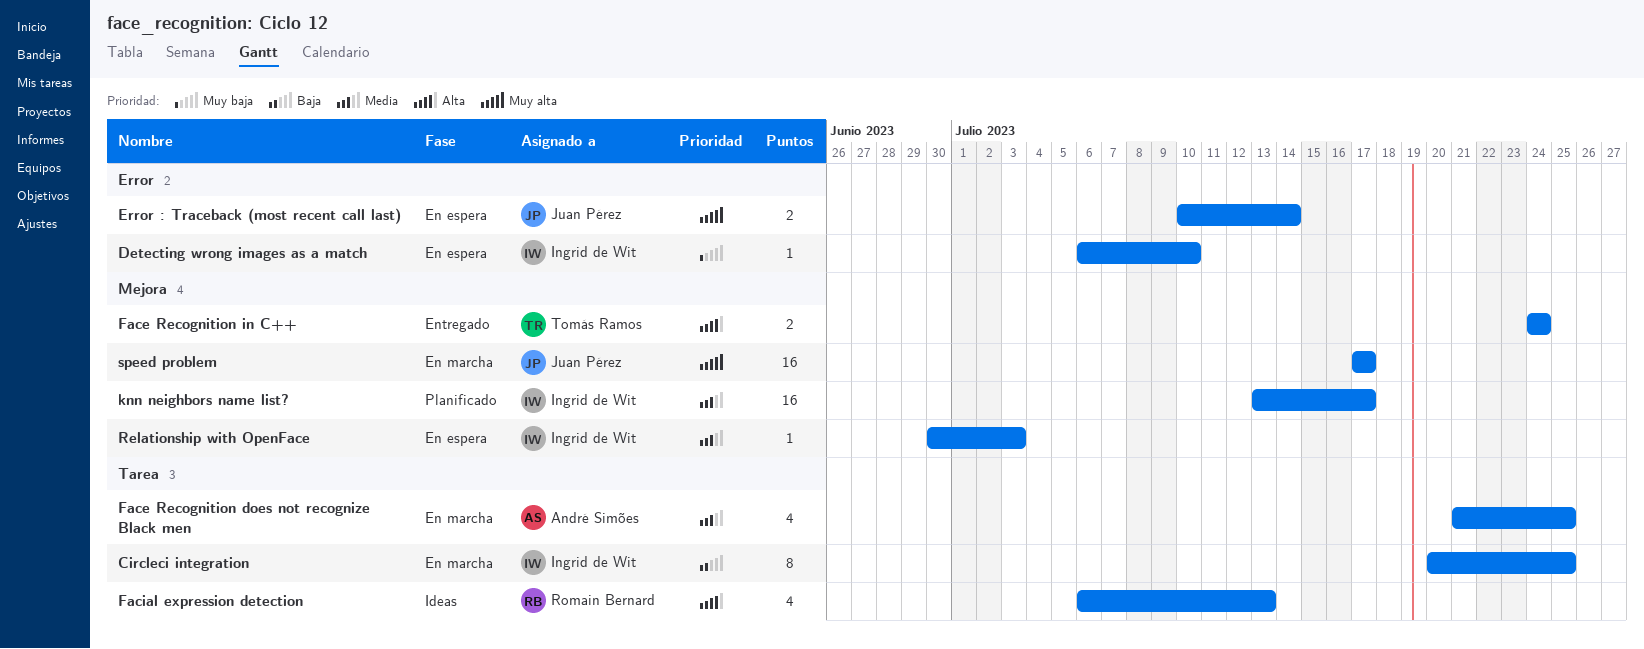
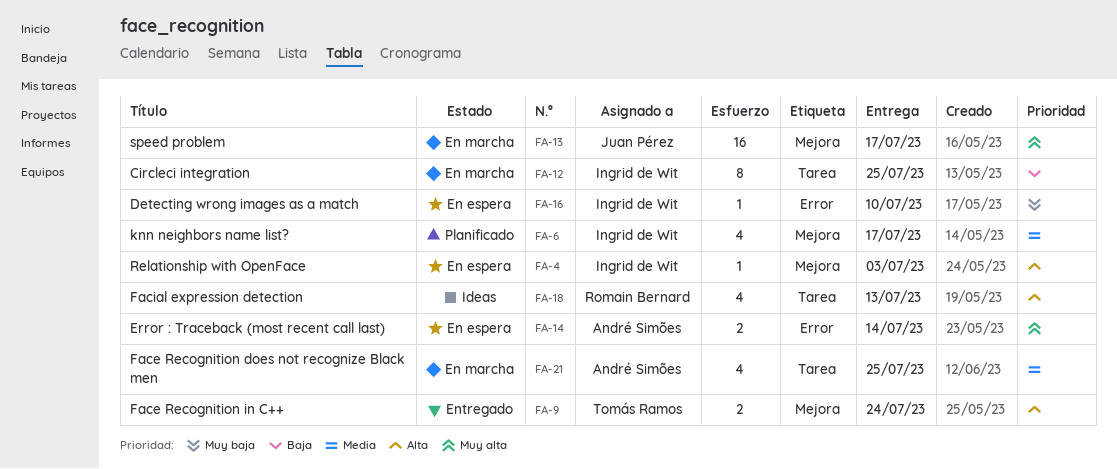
Error : Traceback (most recent call last), owner: Juan Pérez -> André Simões
knn neighbors name list?, estimate: 16 -> 4
Relationship with OpenFace, priority: Media -> Alta

